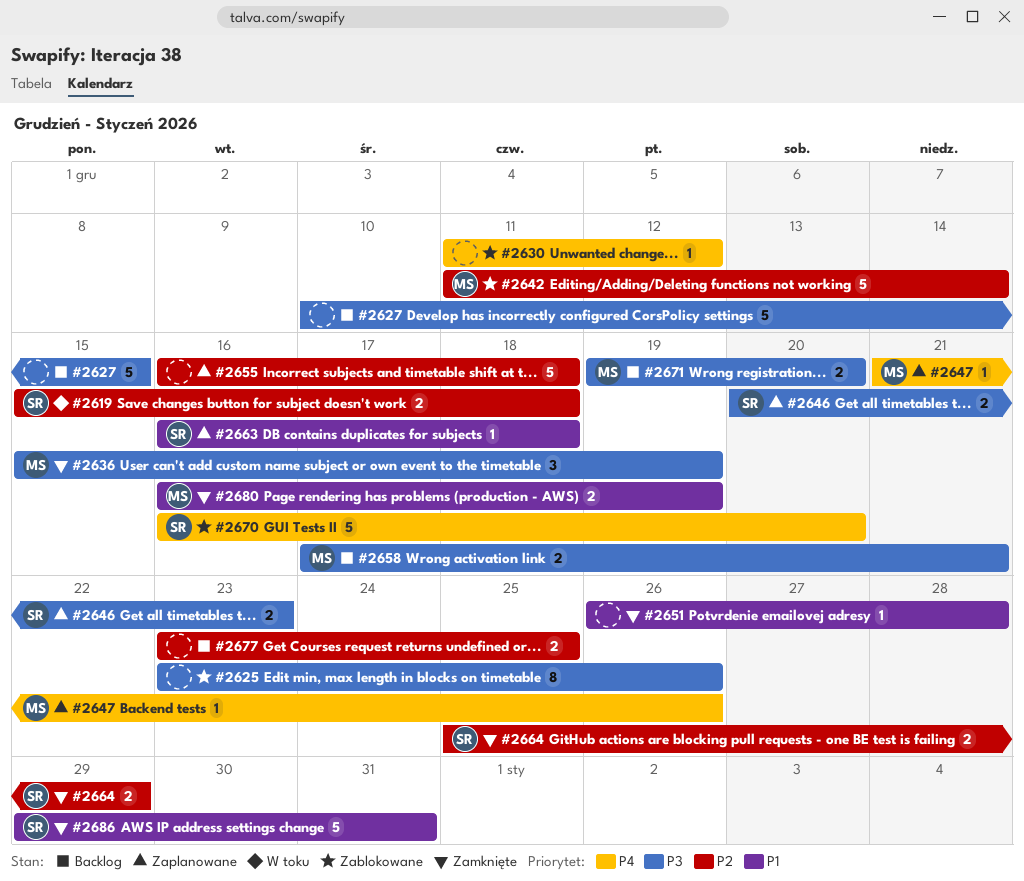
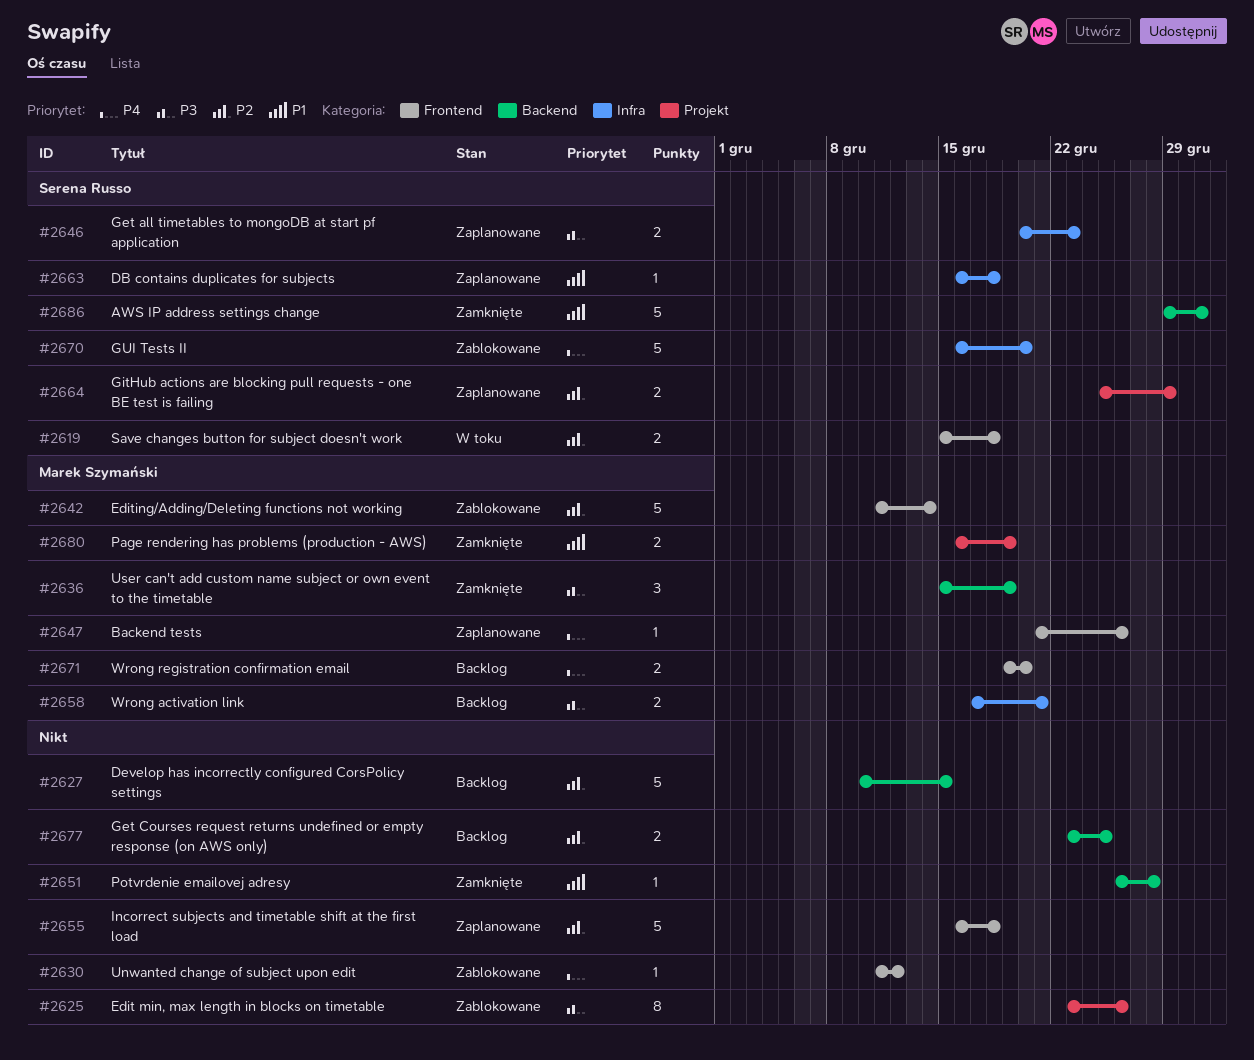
#2627, priority: P3 -> P2
#2664, status: Zamknięte -> Zaplanowane
#2671, priority: P3 -> P4

